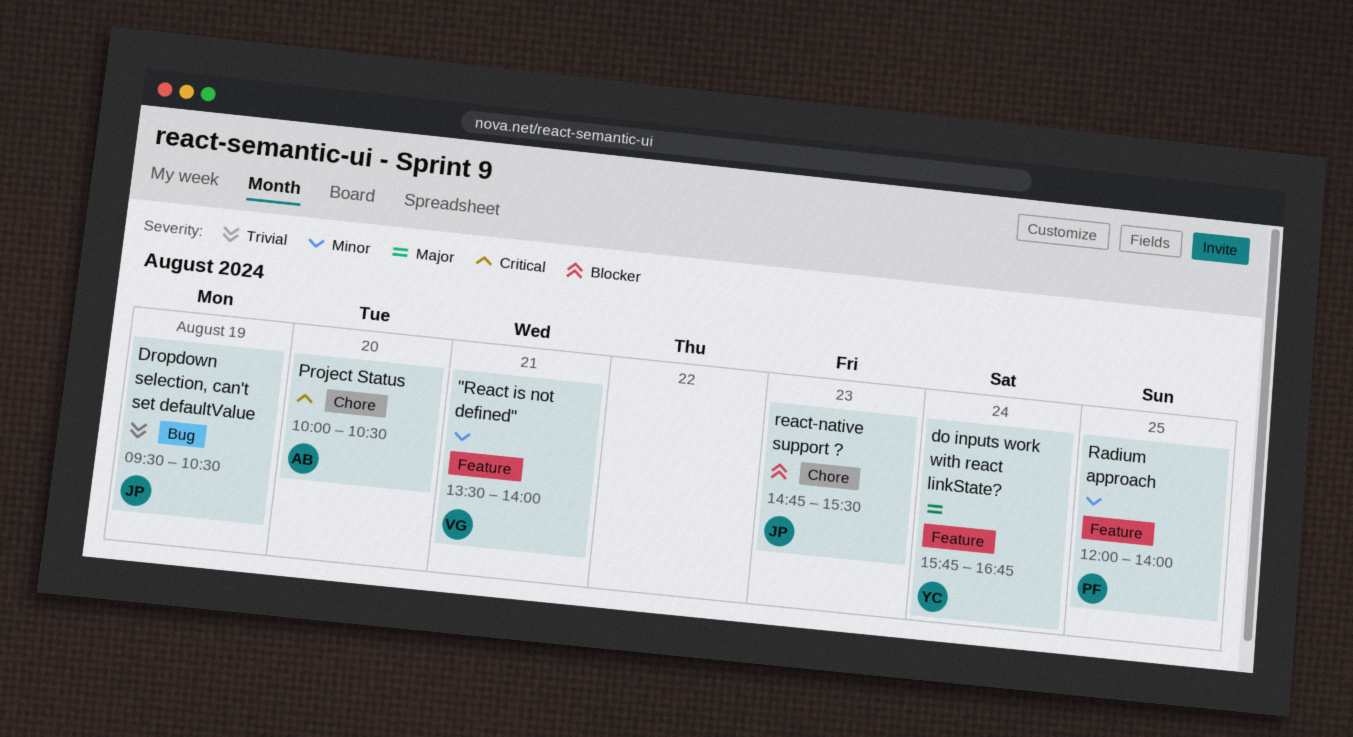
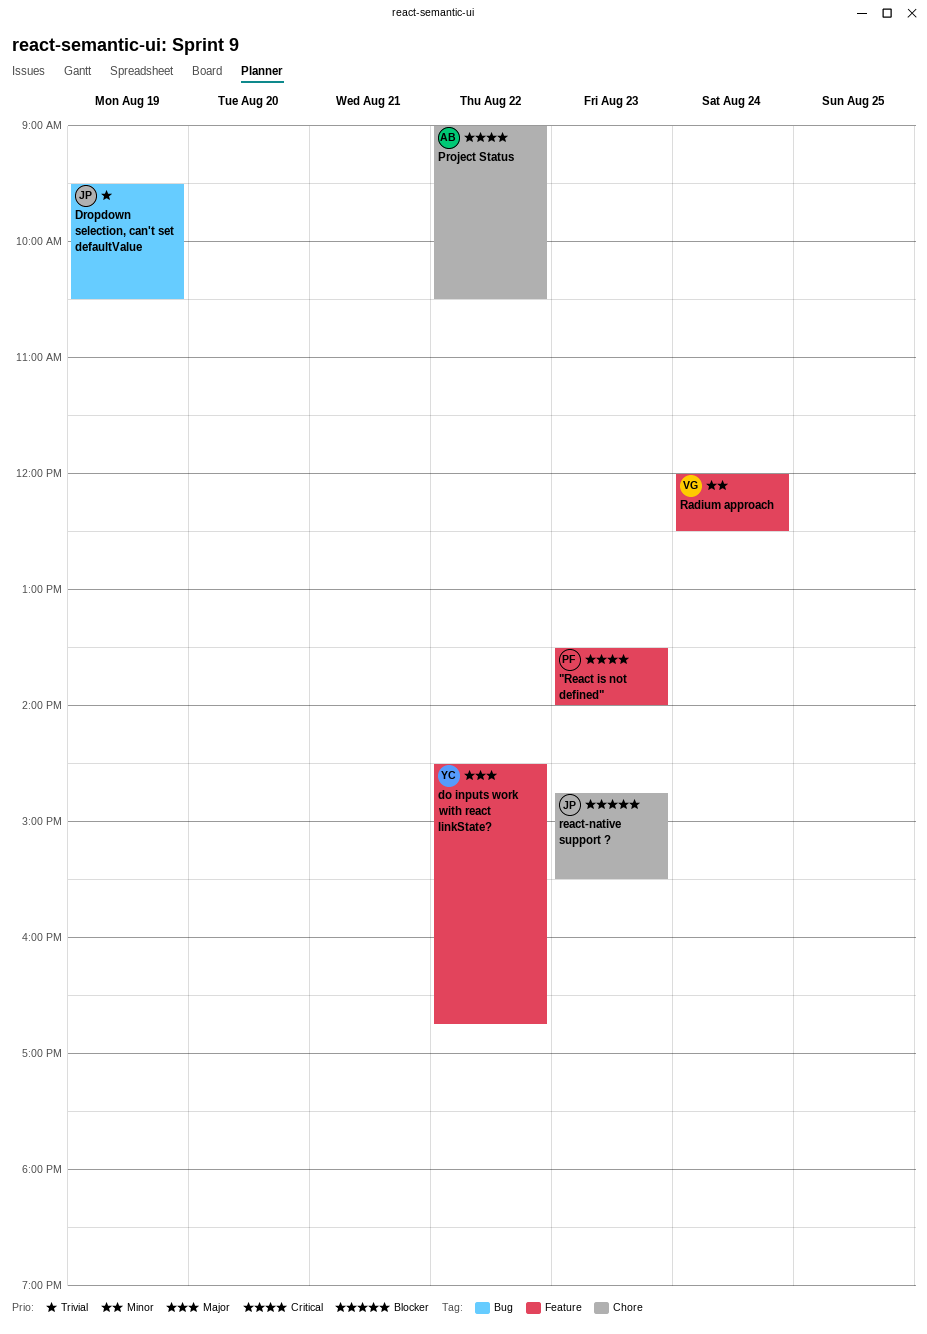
"React is not defined", owner: VG -> PF
"React is not defined", priority: Minor -> Critical
"React is not defined", day: Aug 21 -> Aug 23
do inputs work with react linkState?, day: Aug 24 -> Aug 22
do inputs work with react linkState?, begins: 15:45 -> 14:30
Project Status, day: Aug 20 -> Aug 22
Project Status, begins: 10:00 -> 09:00
Radium approach, owner: PF -> VG
Radium approach, day: Aug 25 -> Aug 24
Radium approach, ends: 14:00 -> 12:30

